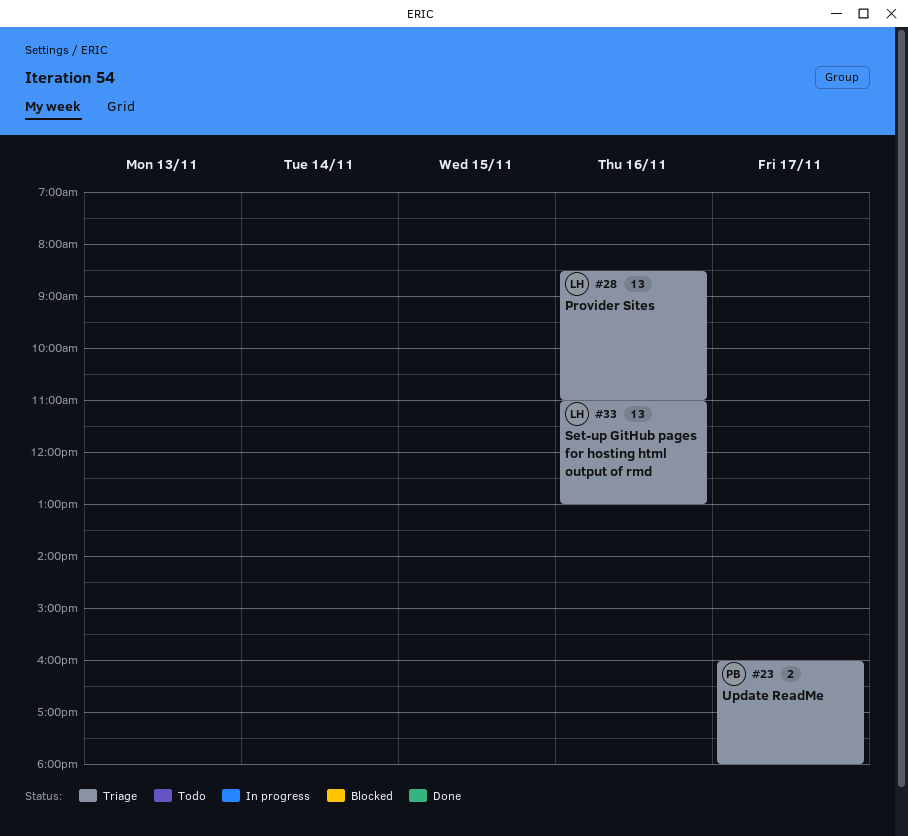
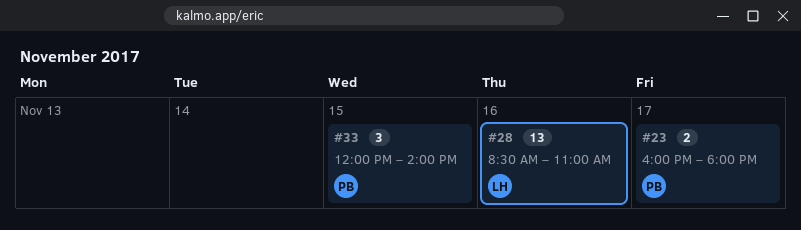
#33, owner: LH -> PB
#33, estimate: 13 -> 3
#33, day: Nov 16 -> Nov 15
#33, begins: 11:00 -> 12:00
#33, ends: 13:00 -> 14:00

